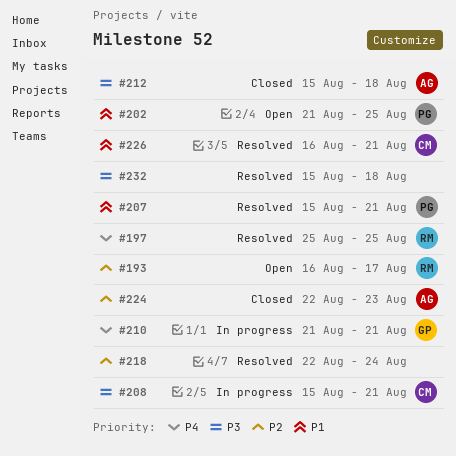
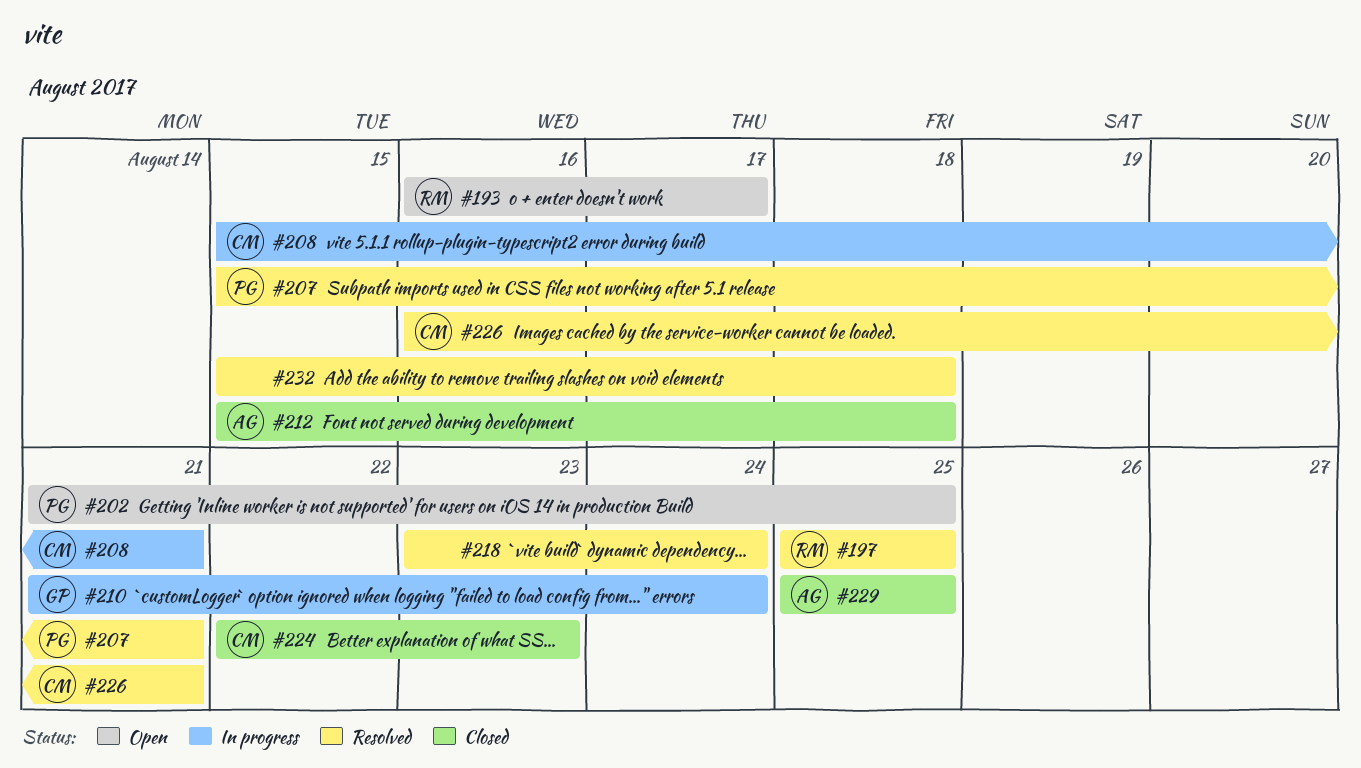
#210, due: Aug 21 -> Aug 24
#218, start: Aug 22 -> Aug 23
#224, owner: AG -> CM
#229: none -> present

